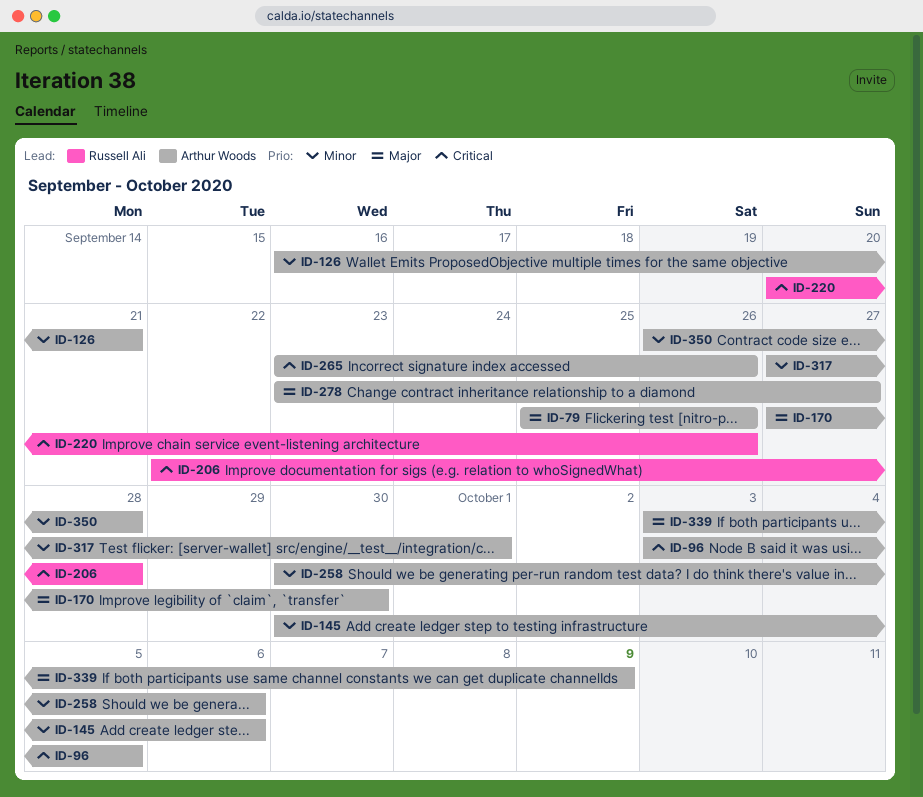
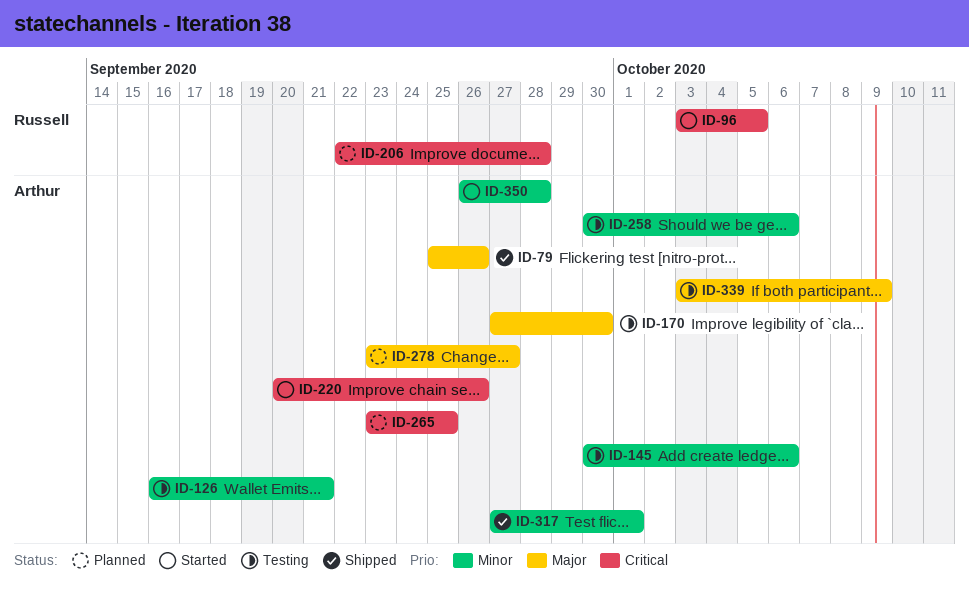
ID-96, owner: Arthur Woods -> Russell Ali
ID-220, owner: Russell Ali -> Arthur Woods
ID-265, due: Sep 26 -> Sep 25

